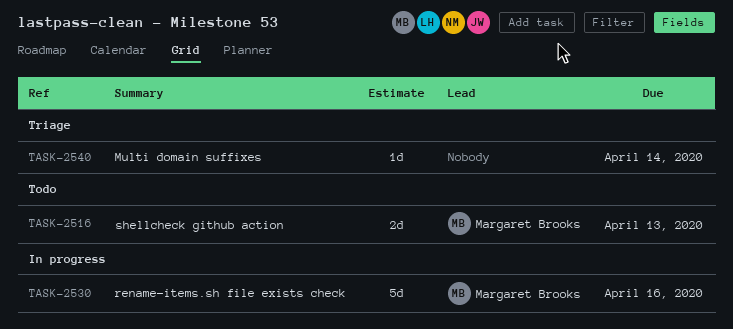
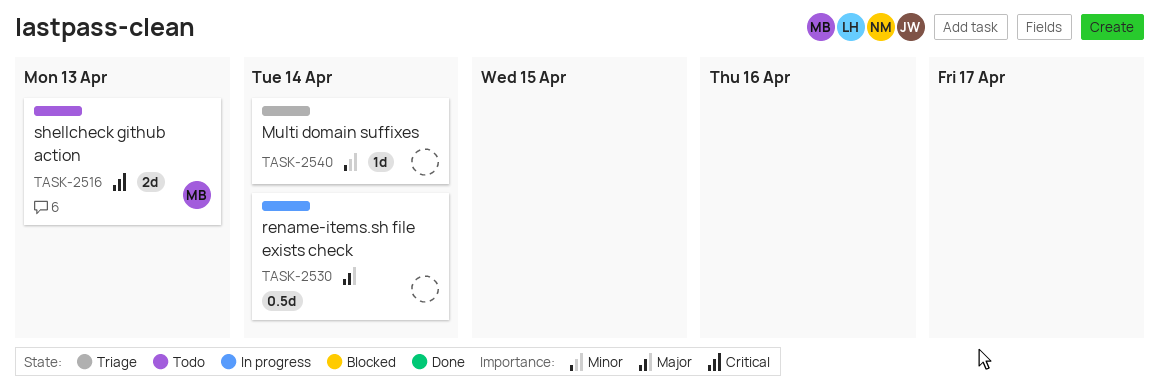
TASK-2530, owner: Margaret Brooks -> none
TASK-2530, estimate: 5d -> 0.5d
TASK-2530, due: Apr 16 -> Apr 14

